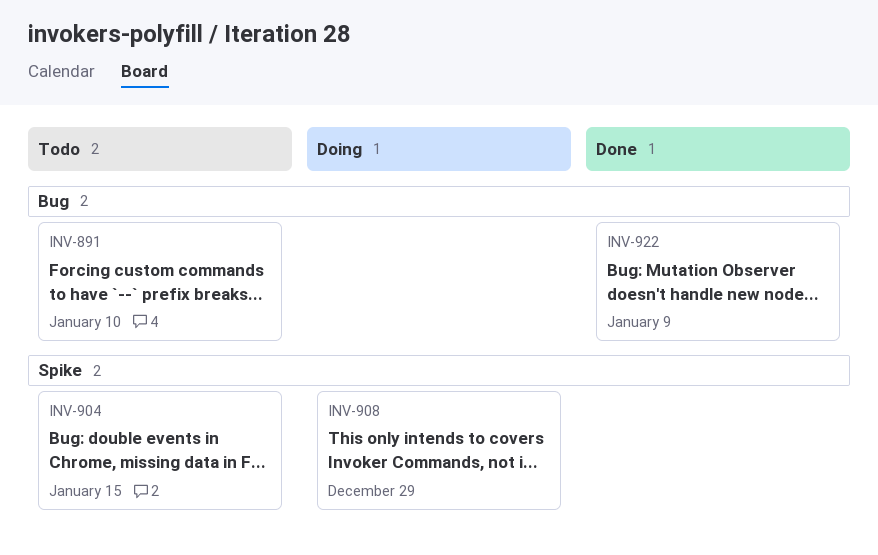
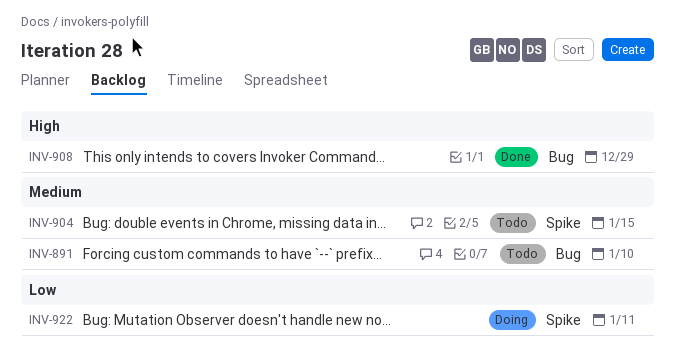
INV-908, status: Doing -> Done
INV-908, label: Spike -> Bug
INV-922, status: Done -> Doing
INV-922, label: Bug -> Spike
INV-922, due: Jan 9 -> Jan 11

